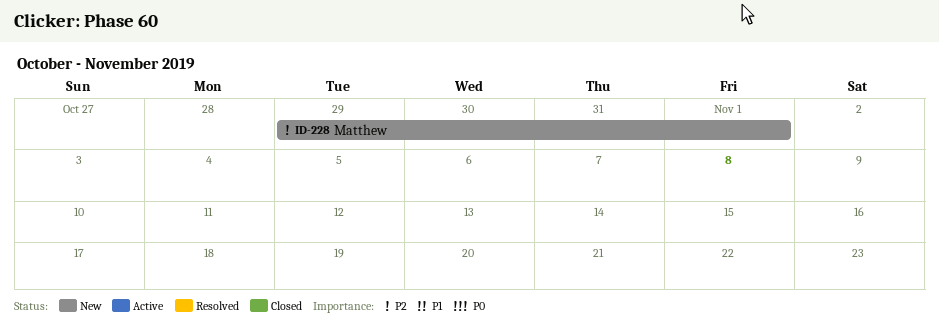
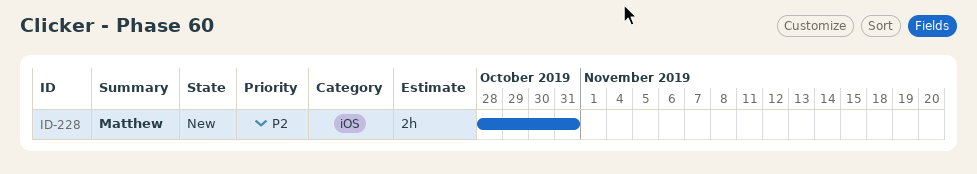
ID-228, start: Oct 29 -> Oct 28
ID-228, due: Nov 1 -> Oct 31

